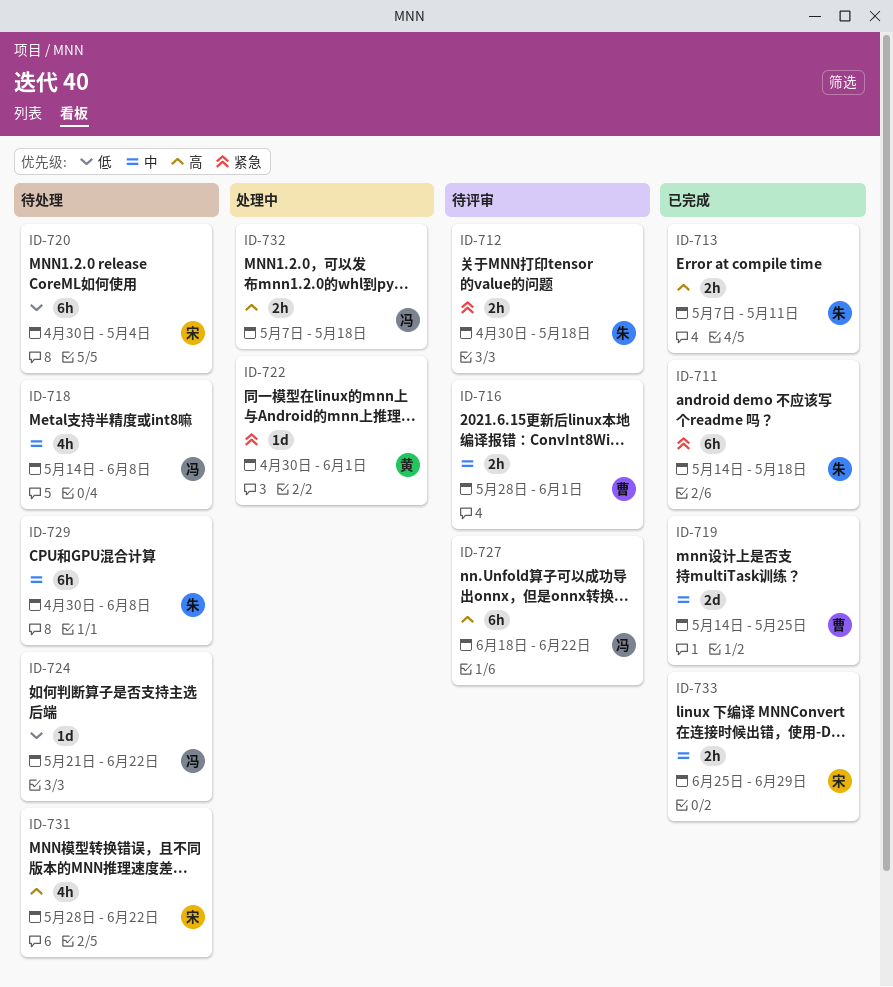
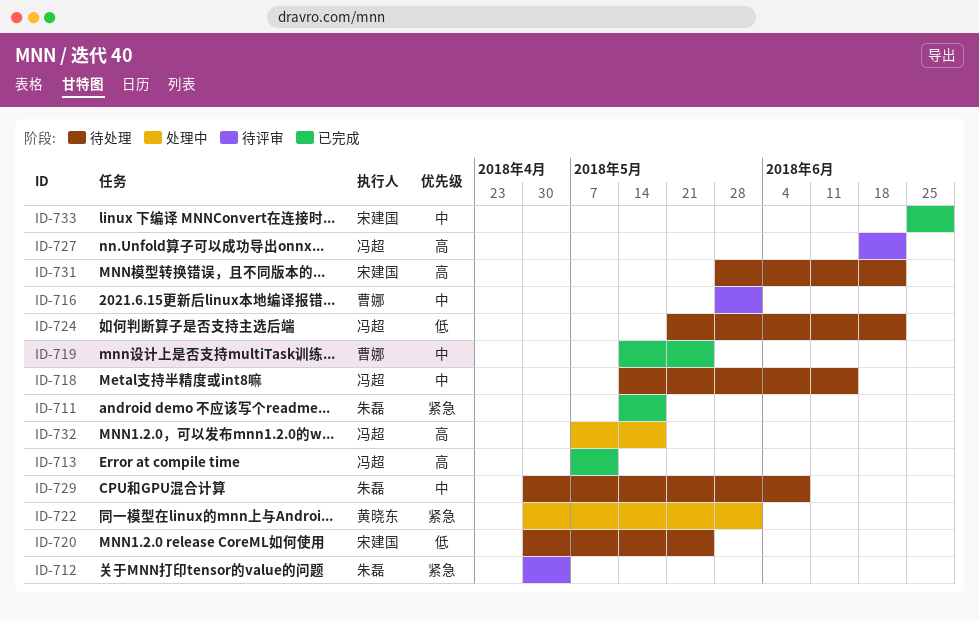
ID-712, due: May 18 -> May 4
ID-713, owner: 朱磊 -> 冯超
ID-718, due: Jun 8 -> Jun 15
ID-720, due: May 4 -> May 25

